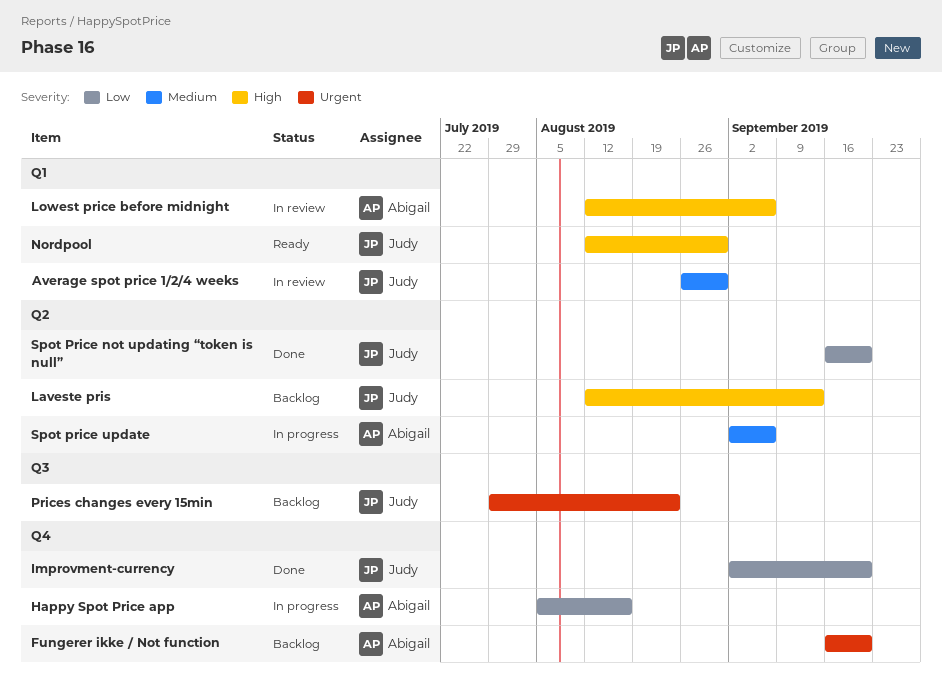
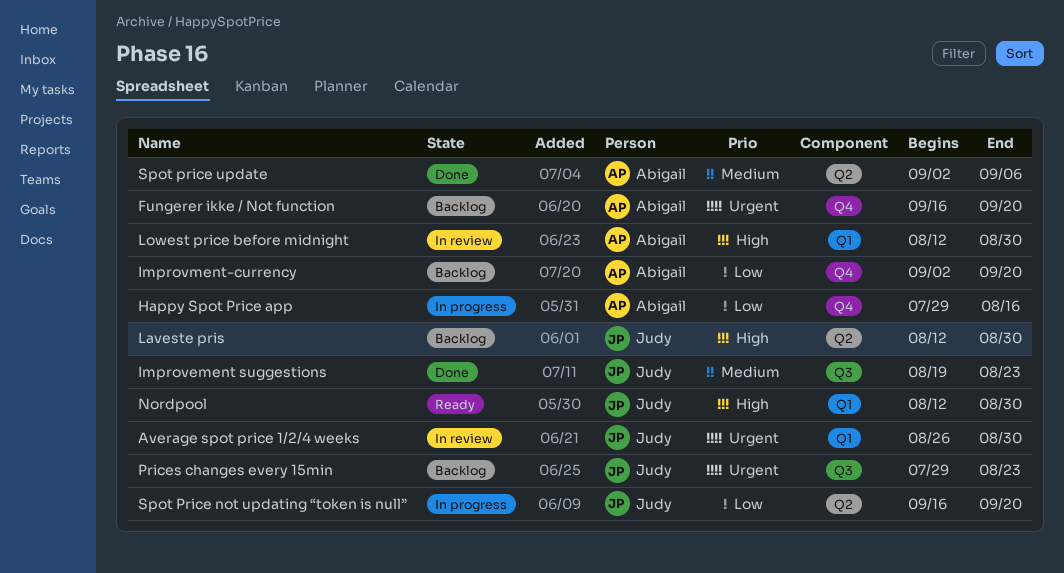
Average spot price 1/2/4 weeks, priority: Medium -> Urgent
Happy Spot Price app, start: Aug 5 -> Jul 29
Improvement suggestions: none -> present
Improvment-currency, status: Done -> Backlog
Improvment-currency, owner: Judy -> Abigail
Laveste pris, due: Sep 13 -> Aug 30
Lowest price before midnight, due: Sep 6 -> Aug 30
Spot Price not updating “token is null”, status: Done -> In progress
Spot price update, status: In progress -> Done

